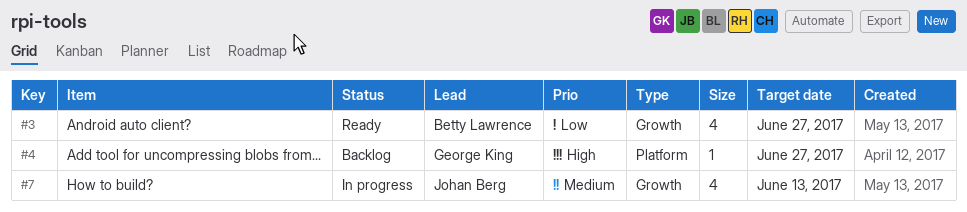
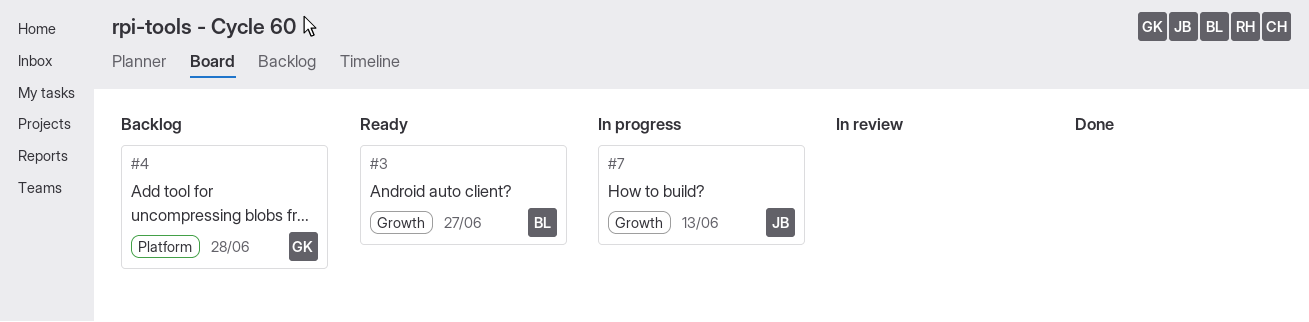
#4, due: Jun 27 -> Jun 28

